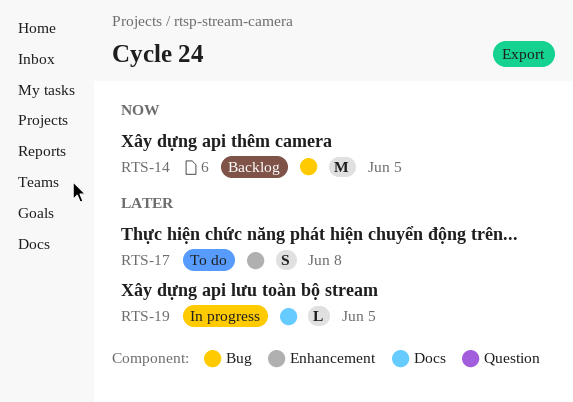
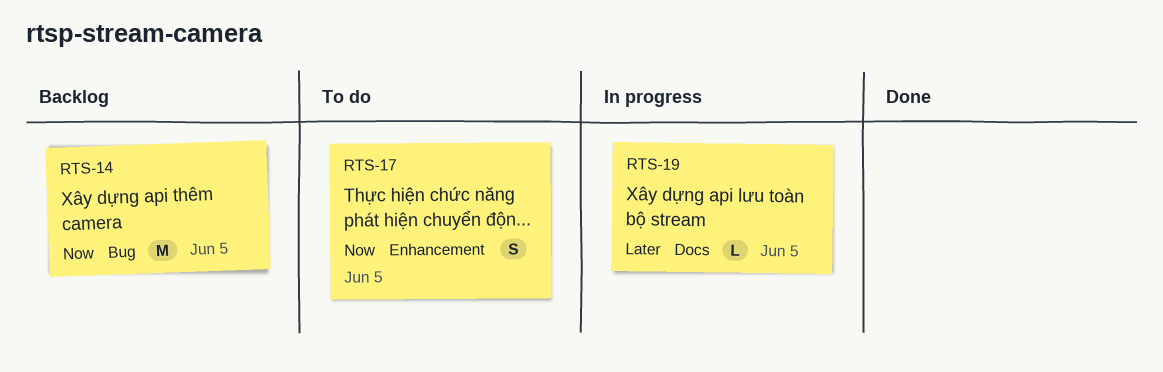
RTS-17, priority: Later -> Now
RTS-17, due: Jun 8 -> Jun 5

